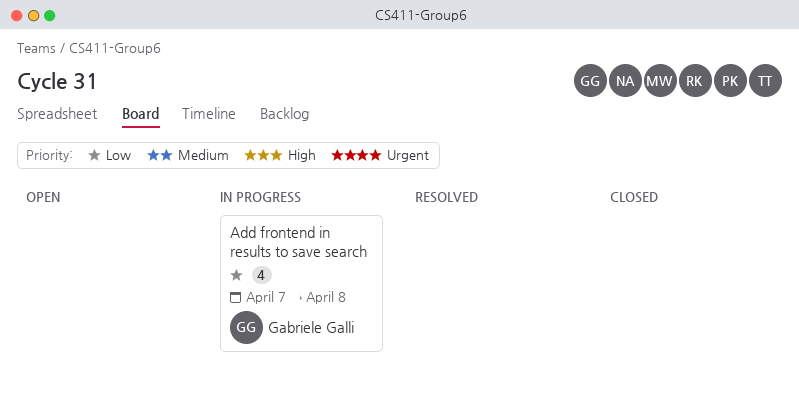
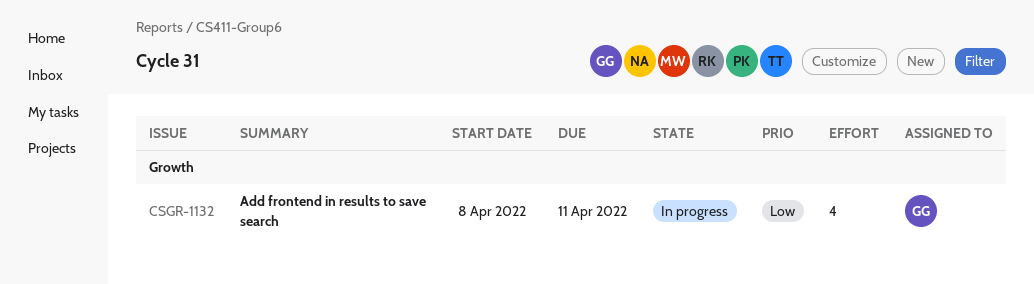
Add frontend in results to save search, start: Apr 7 -> Apr 8
Add frontend in results to save search, due: Apr 8 -> Apr 11

